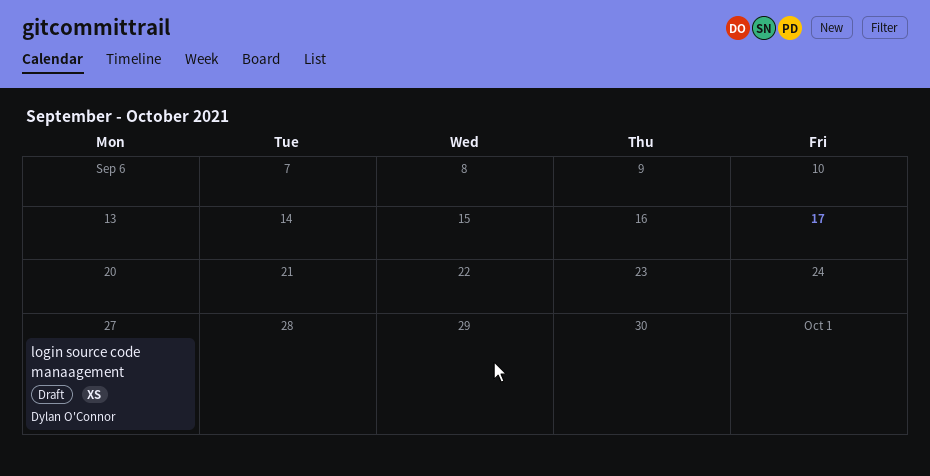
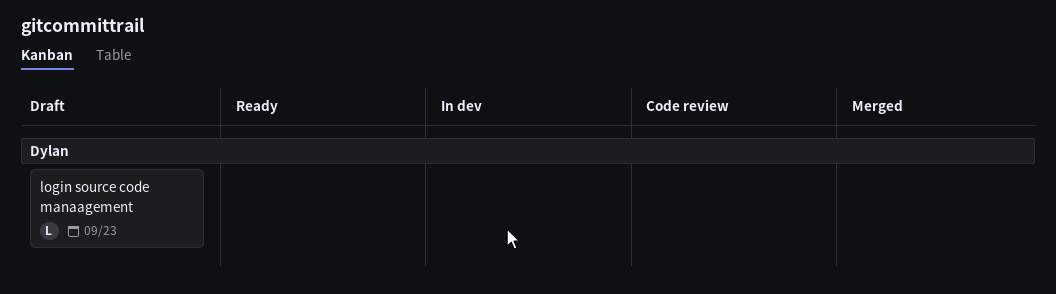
login source code manaagement, estimate: XS -> L
login source code manaagement, due: Sep 27 -> Sep 23

